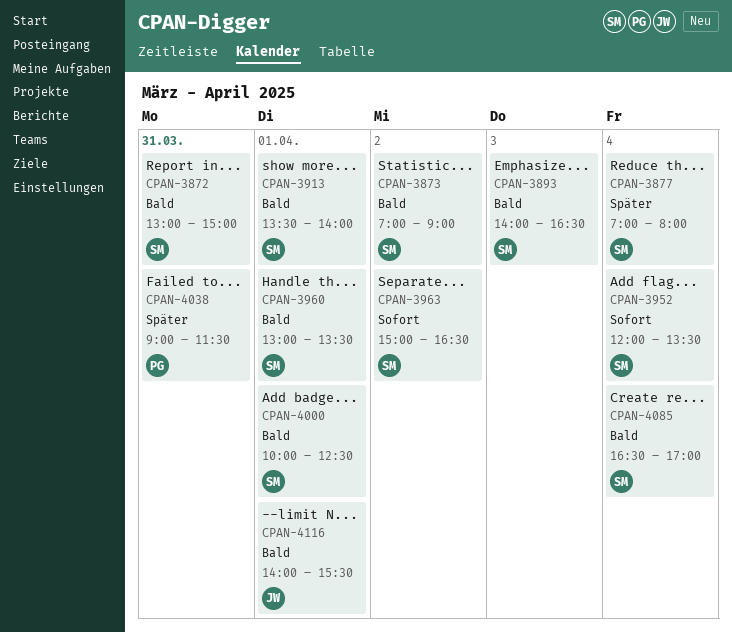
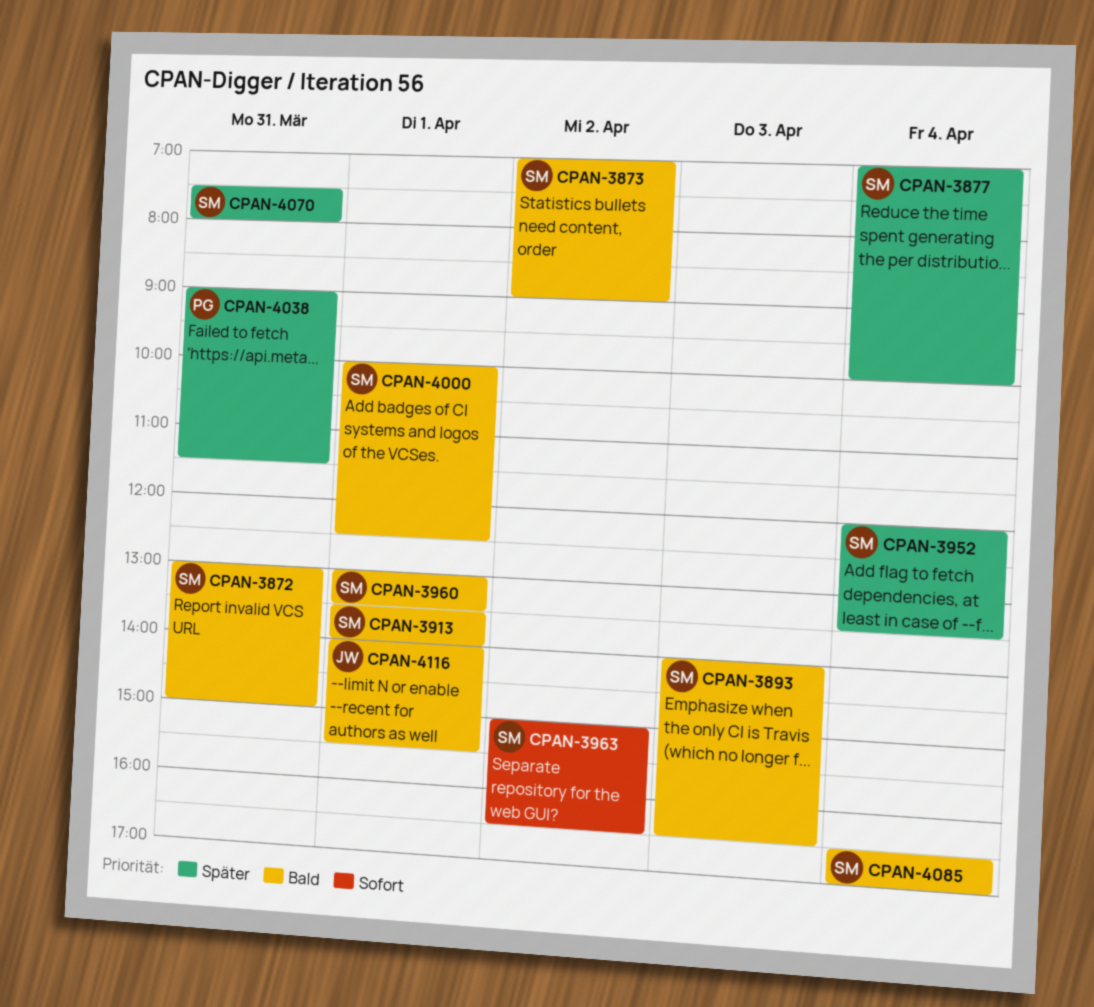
CPAN-3877, ends: 08:00 -> 10:00
CPAN-3952, priority: Sofort -> Später
CPAN-4070: none -> present

